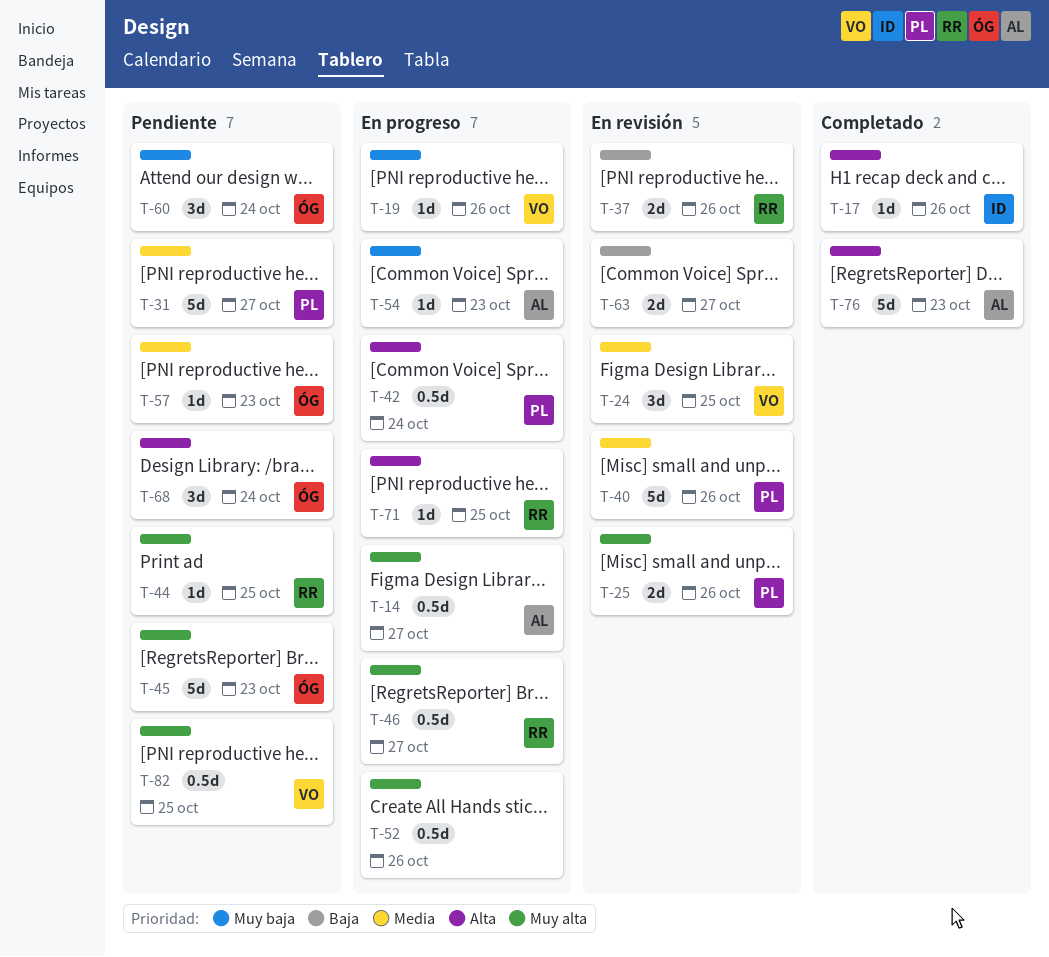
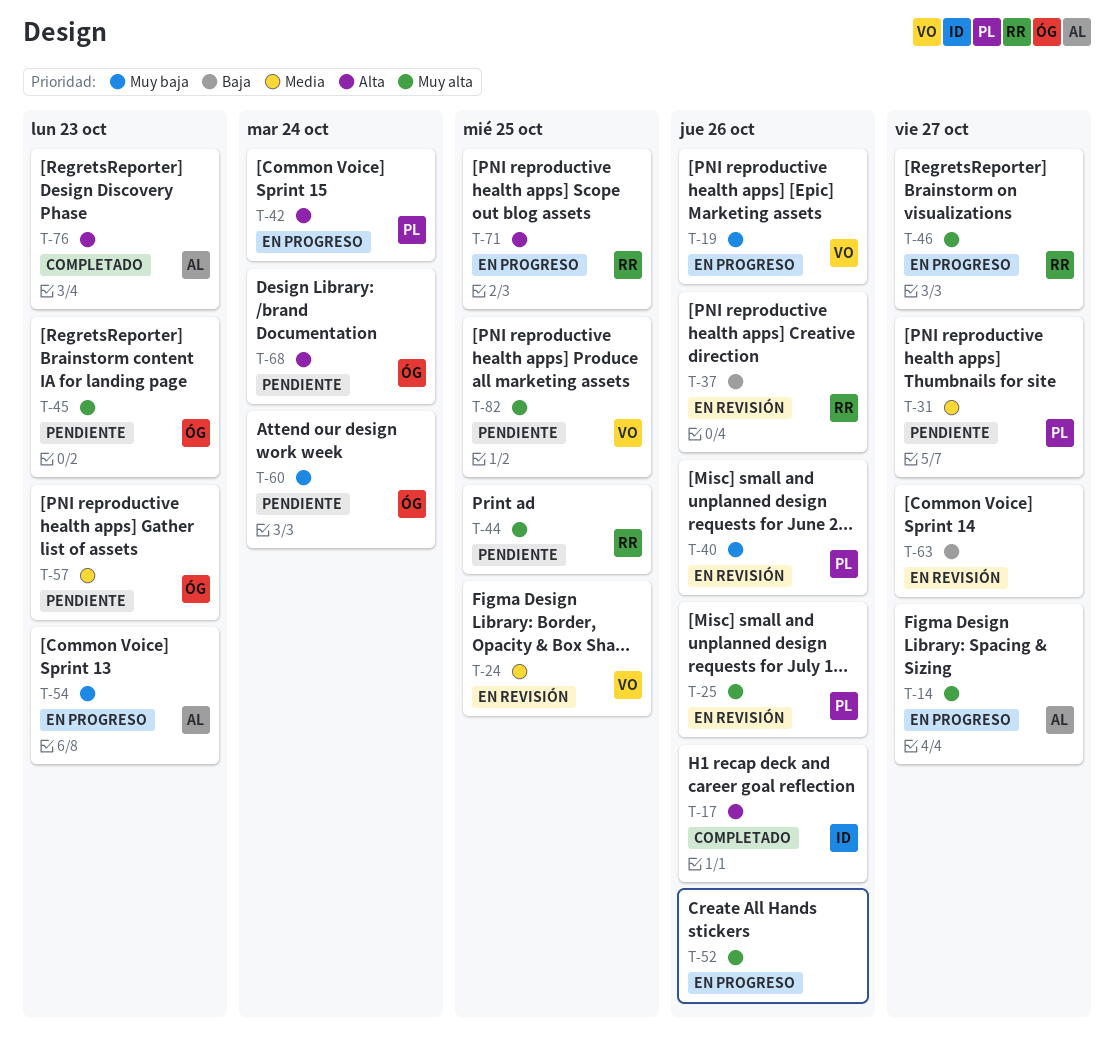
T-40, priority: Media -> Muy baja

